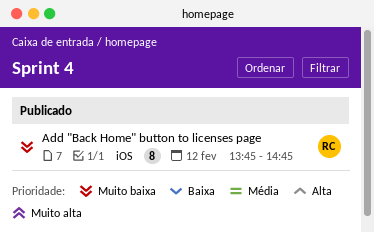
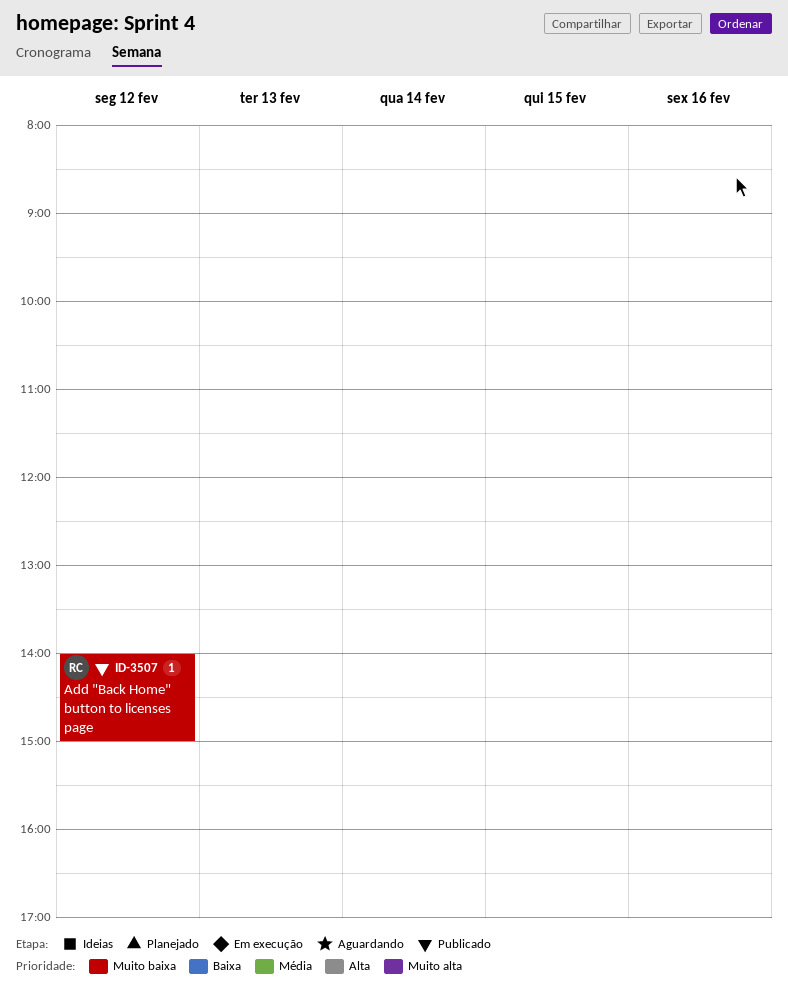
Add "Back Home" button to licenses page, estimate: 8 -> 1
Add "Back Home" button to licenses page, begins: 13:45 -> 14:00
Add "Back Home" button to licenses page, ends: 14:45 -> 15:00

